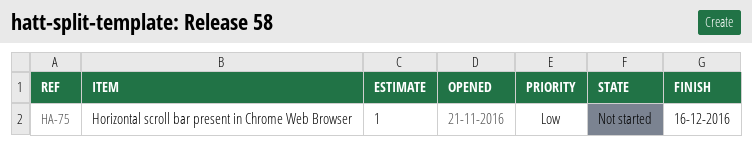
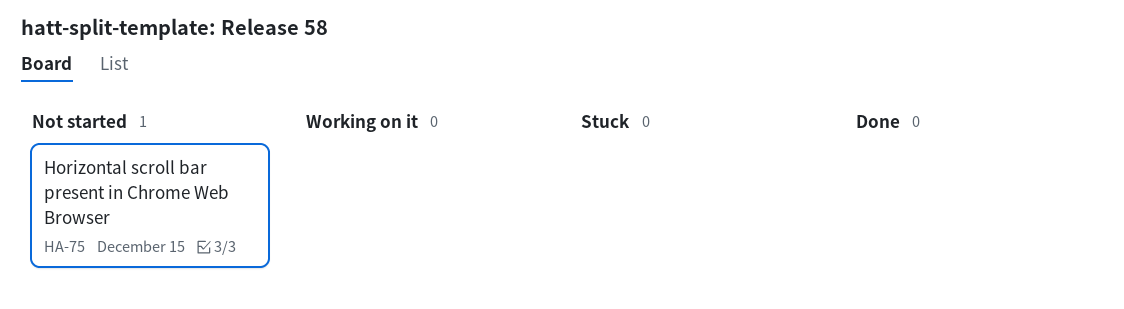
HA-75, due: Dec 16 -> Dec 15

